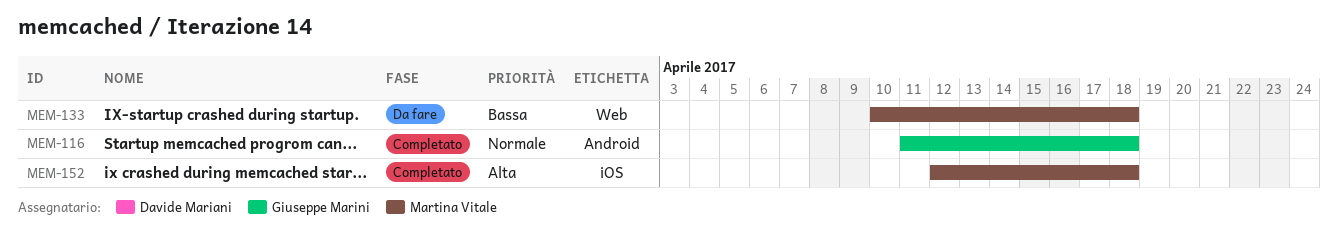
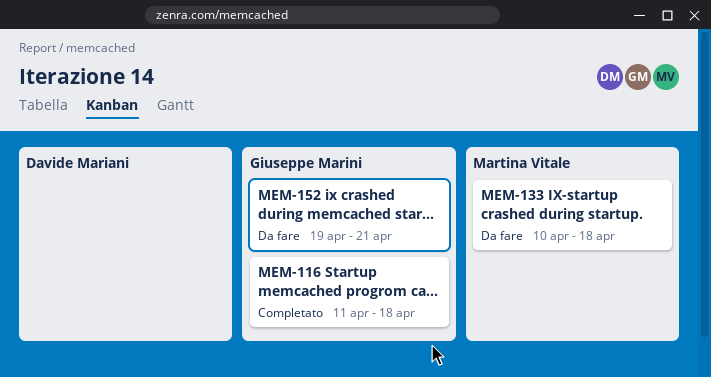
MEM-152, status: Completato -> Da fare
MEM-152, owner: Martina Vitale -> Giuseppe Marini
MEM-152, start: Apr 12 -> Apr 19
MEM-152, due: Apr 18 -> Apr 21

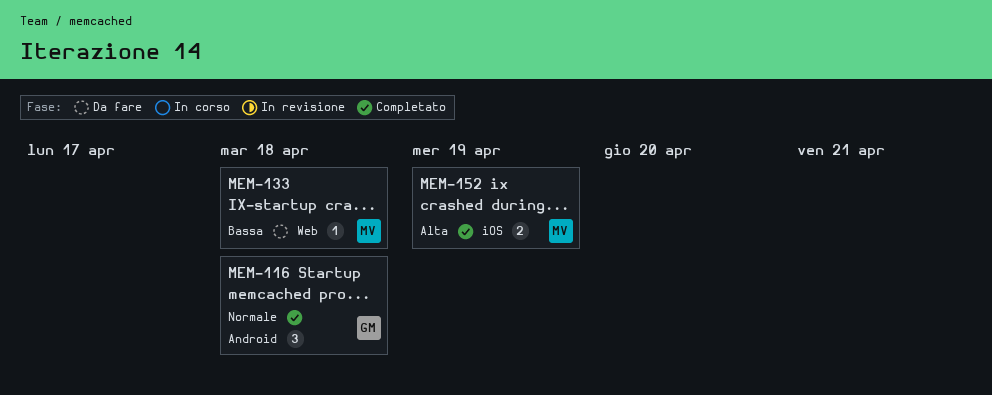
MEM-152, status: Da fare -> Completato
MEM-152, owner: Giuseppe Marini -> Martina Vitale
MEM-152, due: Apr 21 -> Apr 19

